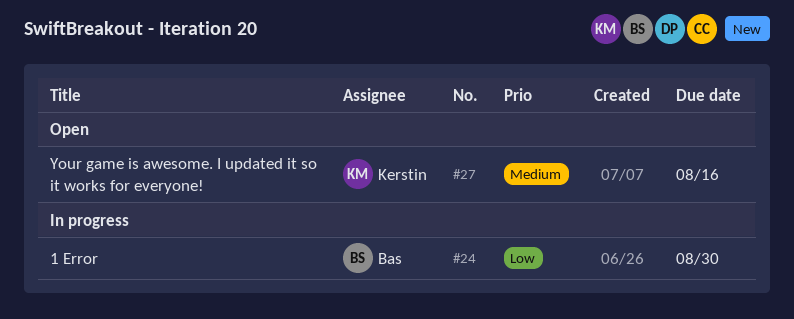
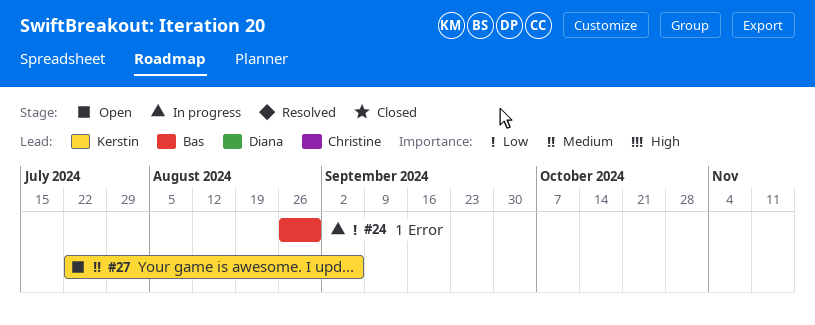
#27, due: Aug 16 -> Sep 6

